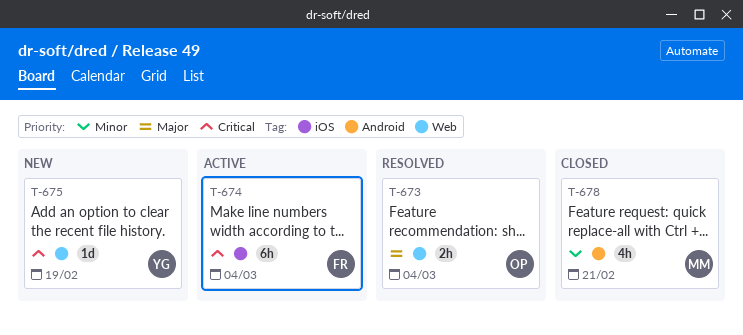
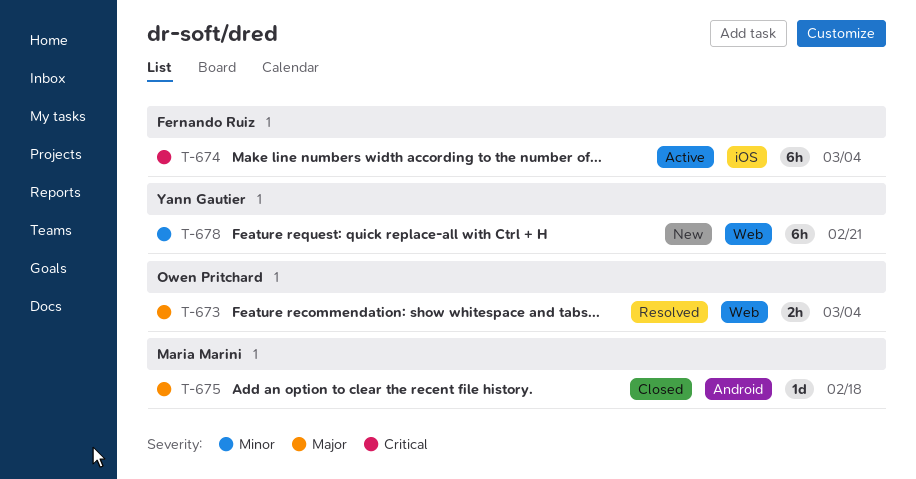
T-675, status: New -> Closed
T-675, owner: Yann Gautier -> Maria Marini
T-675, priority: Critical -> Major
T-675, label: Web -> Android
T-675, due: Feb 19 -> Feb 18
T-678, status: Closed -> New
T-678, owner: Maria Marini -> Yann Gautier
T-678, label: Android -> Web
T-678, estimate: 4h -> 6h

